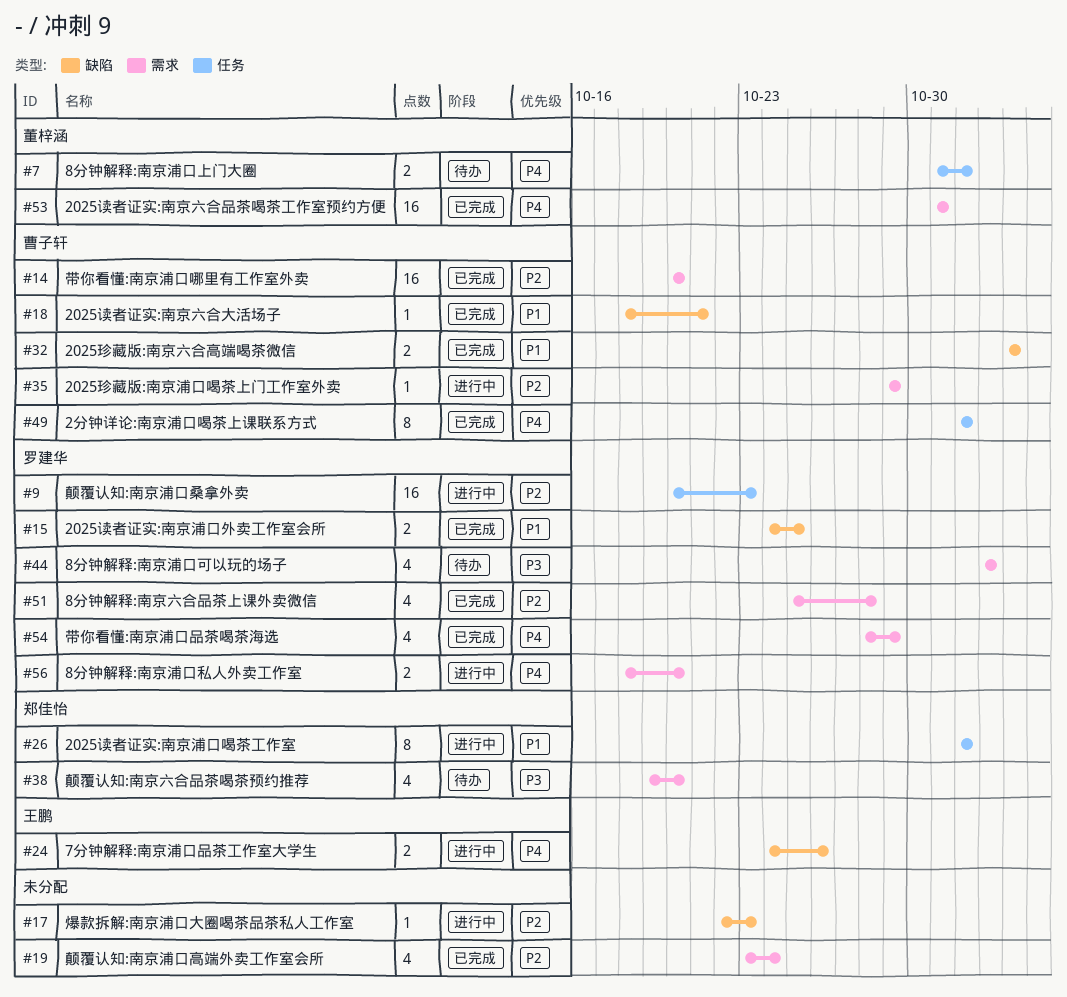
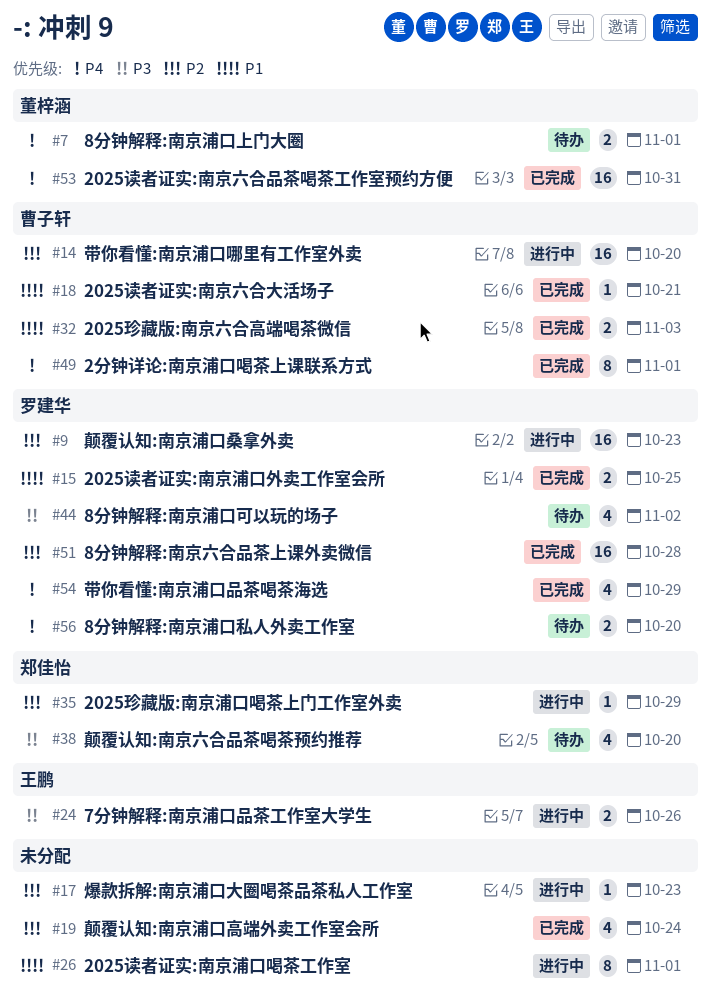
#14, status: 已完成 -> 进行中
#24, priority: P4 -> P3
#26, owner: 郑佳怡 -> none
#35, owner: 曹子轩 -> 郑佳怡
#51, estimate: 4 -> 16
#56, status: 进行中 -> 待办

